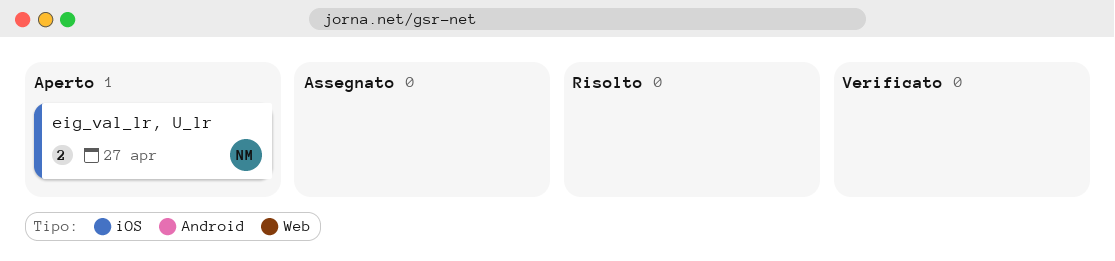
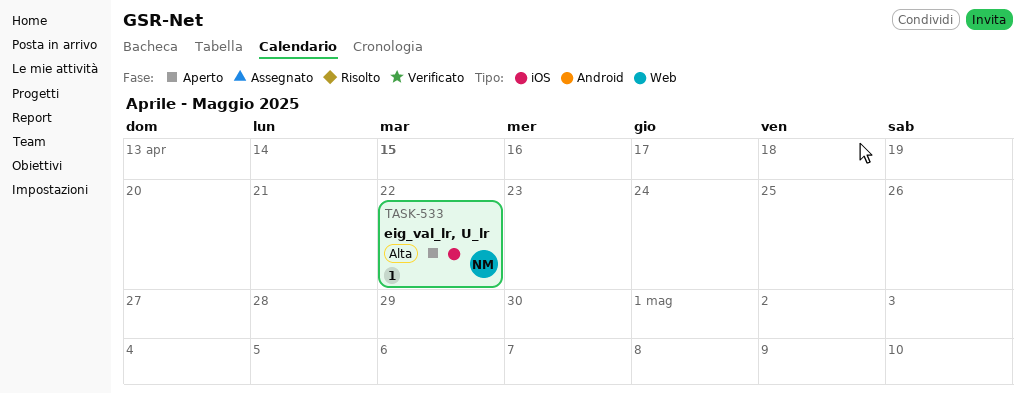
eig_val_lr, U_lr, estimate: 2 -> 1
eig_val_lr, U_lr, due: Apr 27 -> Apr 22

